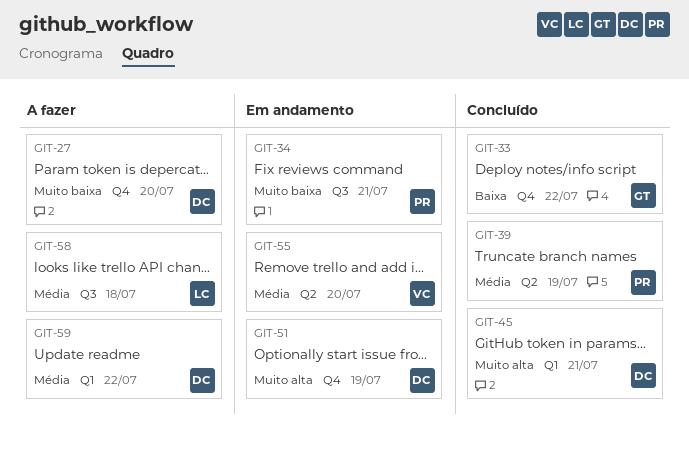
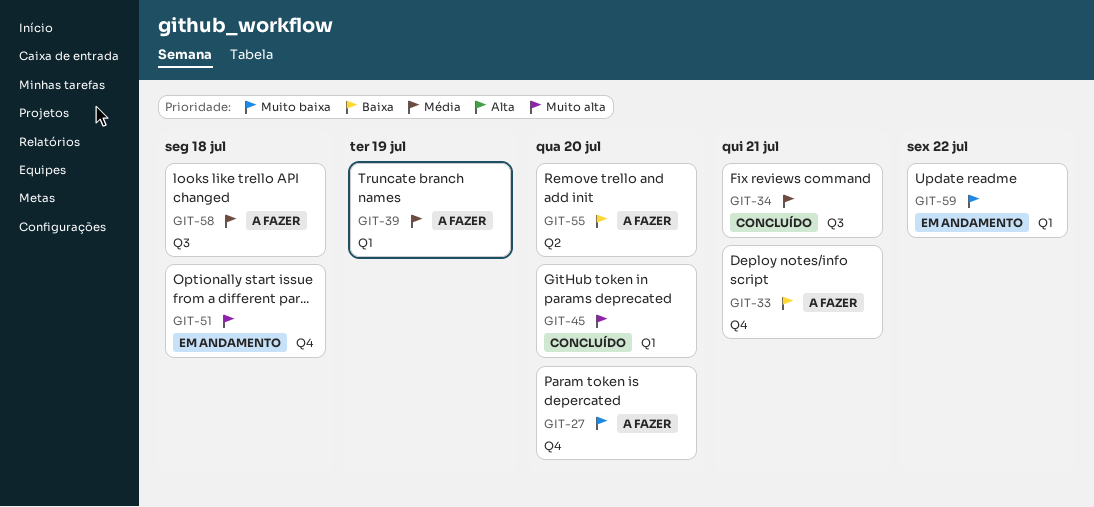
GIT-33, status: Concluído -> A fazer
GIT-33, due: Jul 22 -> Jul 21
GIT-34, status: Em andamento -> Concluído
GIT-34, priority: Muito baixa -> Média
GIT-39, status: Concluído -> A fazer
GIT-39, label: Q2 -> Q1
GIT-45, due: Jul 21 -> Jul 20
GIT-51, due: Jul 19 -> Jul 18
GIT-55, status: Em andamento -> A fazer
GIT-55, priority: Média -> Baixa
GIT-59, status: A fazer -> Em andamento
GIT-59, priority: Média -> Muito baixa

